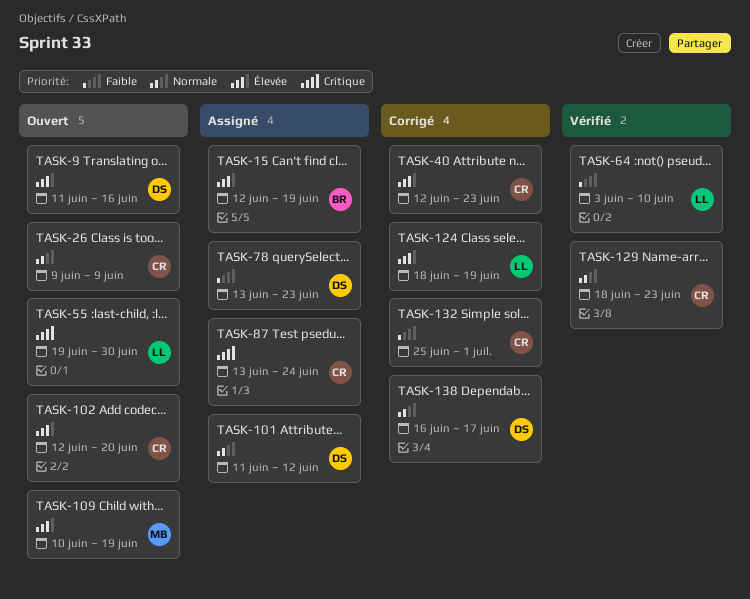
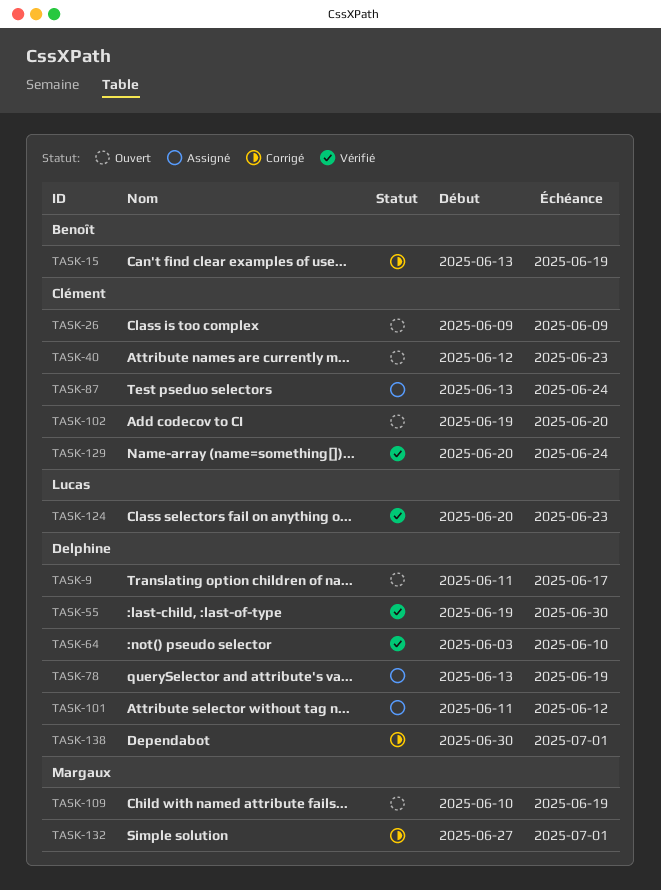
TASK-9, due: Jun 16 -> Jun 17
TASK-15, status: Assigné -> Corrigé
TASK-15, start: Jun 12 -> Jun 13
TASK-40, status: Corrigé -> Ouvert
TASK-55, status: Ouvert -> Vérifié
TASK-55, owner: Lucas -> Delphine
TASK-64, owner: Lucas -> Delphine
TASK-78, due: Jun 23 -> Jun 19
TASK-102, start: Jun 12 -> Jun 19
TASK-124, status: Corrigé -> Vérifié
TASK-124, start: Jun 18 -> Jun 20
TASK-124, due: Jun 19 -> Jun 23
TASK-129, start: Jun 18 -> Jun 20
TASK-129, due: Jun 23 -> Jun 24
TASK-132, owner: Clément -> Margaux
TASK-132, start: Jun 25 -> Jun 27
TASK-138, start: Jun 16 -> Jun 30
TASK-138, due: Jun 17 -> Jul 1

